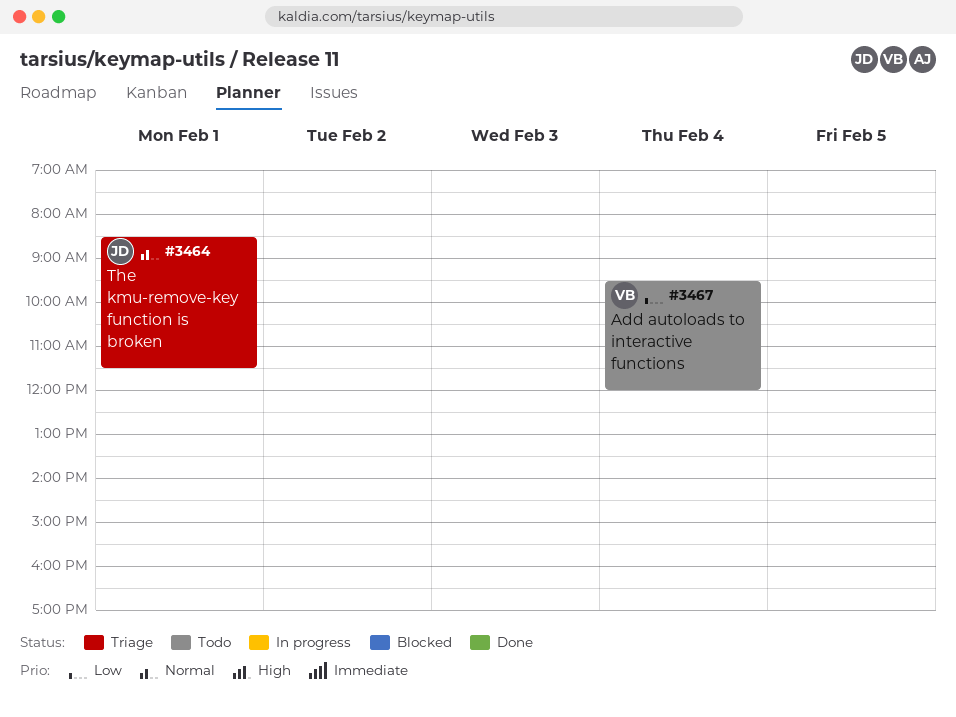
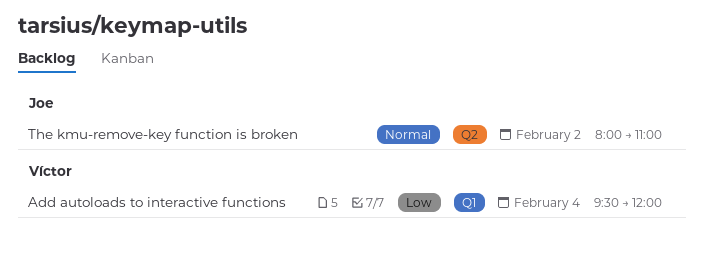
The kmu-remove-key function is broken, day: Feb 1 -> Feb 2
The kmu-remove-key function is broken, begins: 08:30 -> 08:00
The kmu-remove-key function is broken, ends: 11:30 -> 11:00

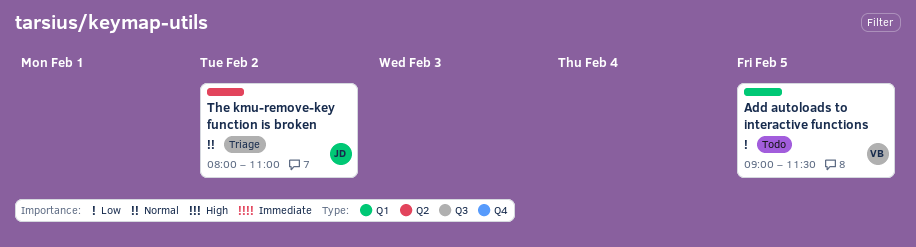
Add autoloads to interactive functions, day: Feb 4 -> Feb 5
Add autoloads to interactive functions, begins: 09:30 -> 09:00
Add autoloads to interactive functions, ends: 12:00 -> 11:30

